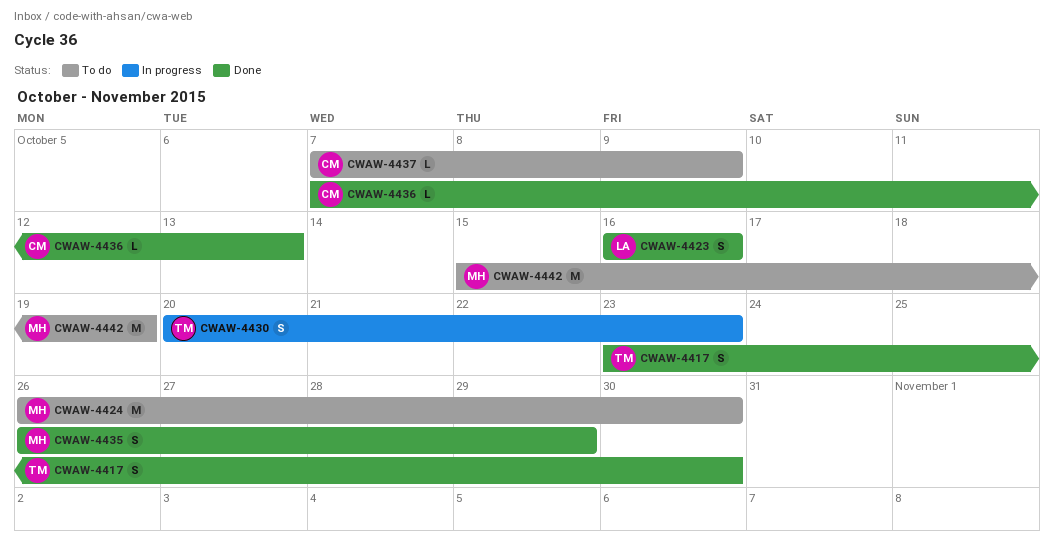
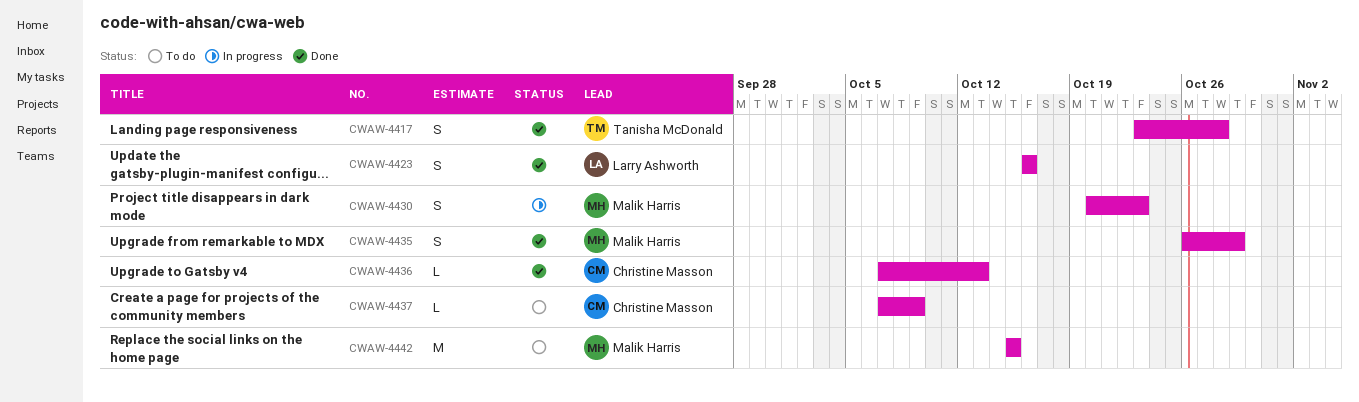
CWAW-4417, due: Oct 30 -> Oct 28
CWAW-4424: present -> none
CWAW-4430, owner: Tanisha McDonald -> Malik Harris
CWAW-4442, due: Oct 19 -> Oct 15

